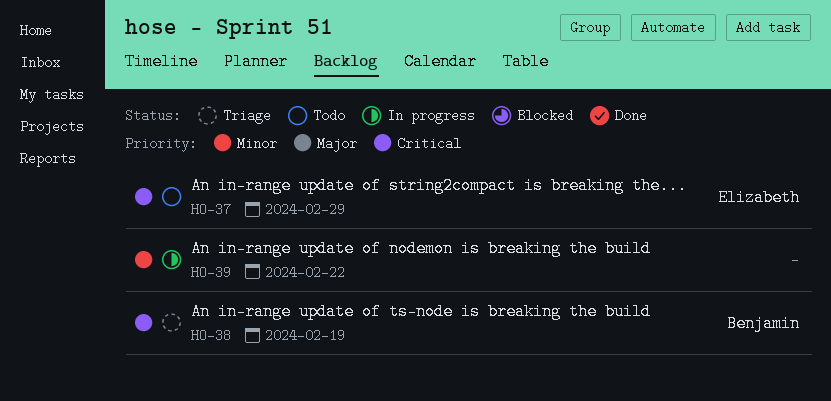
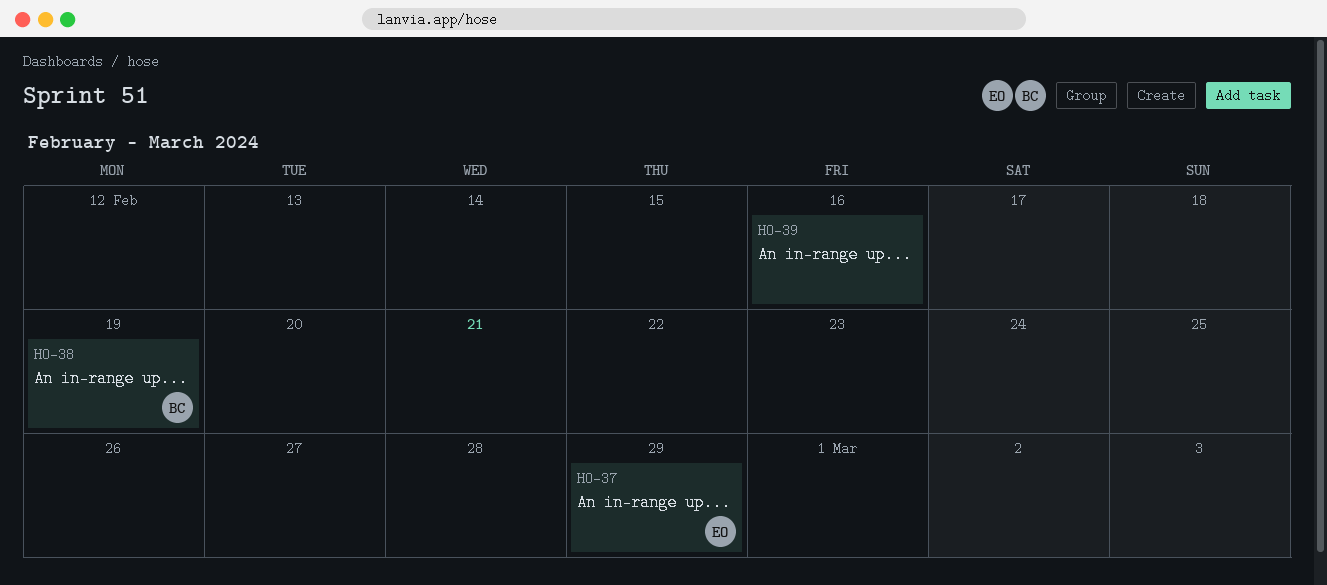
HO-39, due: Feb 22 -> Feb 16

